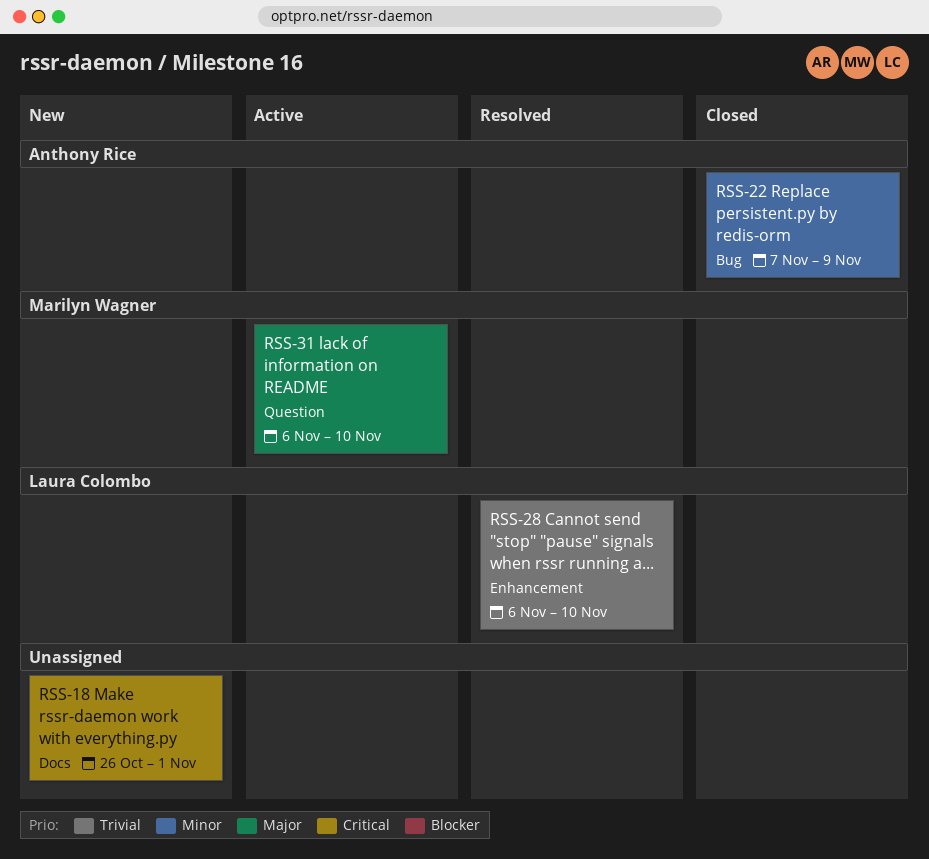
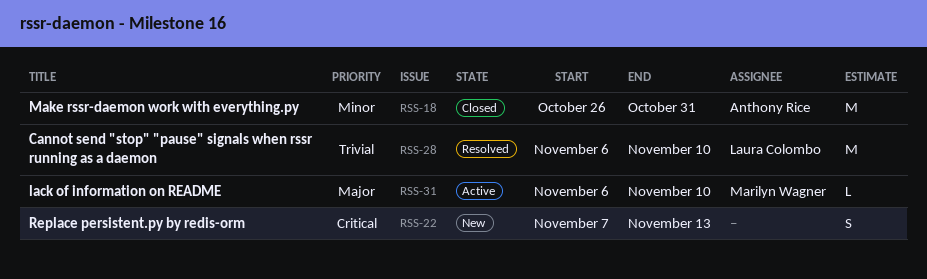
RSS-18, status: New -> Closed
RSS-18, owner: none -> Anthony Rice
RSS-18, priority: Critical -> Minor
RSS-18, due: Nov 1 -> Oct 31
RSS-22, status: Closed -> New
RSS-22, owner: Anthony Rice -> none
RSS-22, priority: Minor -> Critical
RSS-22, due: Nov 9 -> Nov 13

